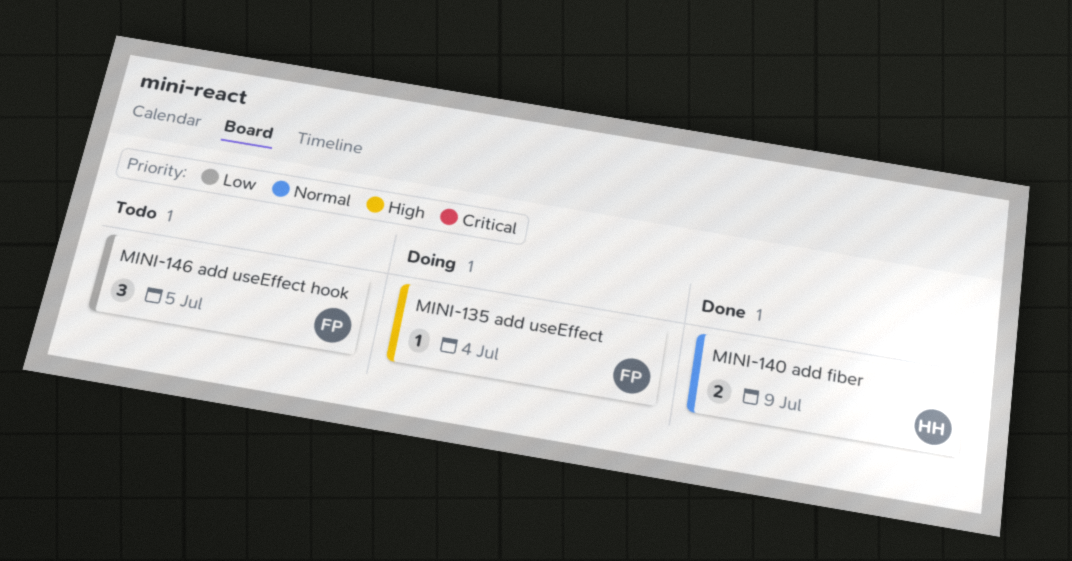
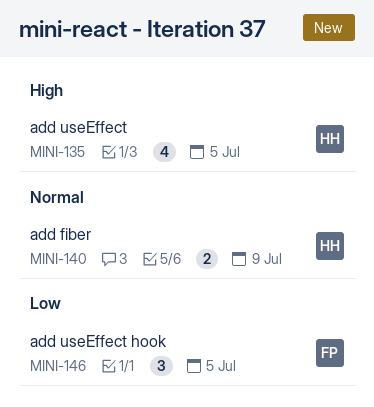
MINI-135, owner: FP -> HH
MINI-135, estimate: 1 -> 4
MINI-135, due: Jul 4 -> Jul 5

